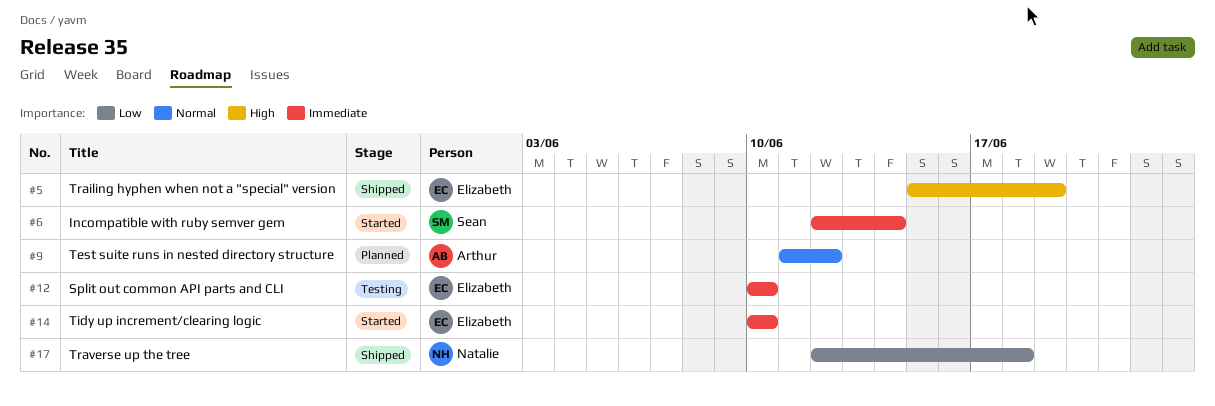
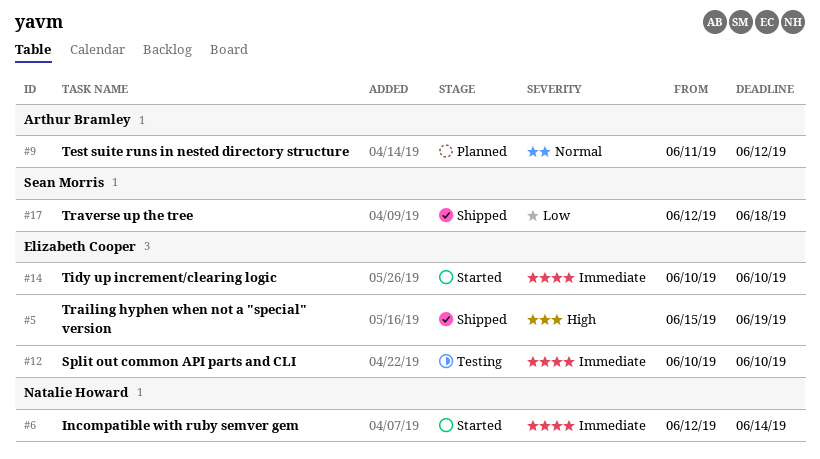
#6, owner: Sean Morris -> Natalie Howard
#17, owner: Natalie Howard -> Sean Morris

